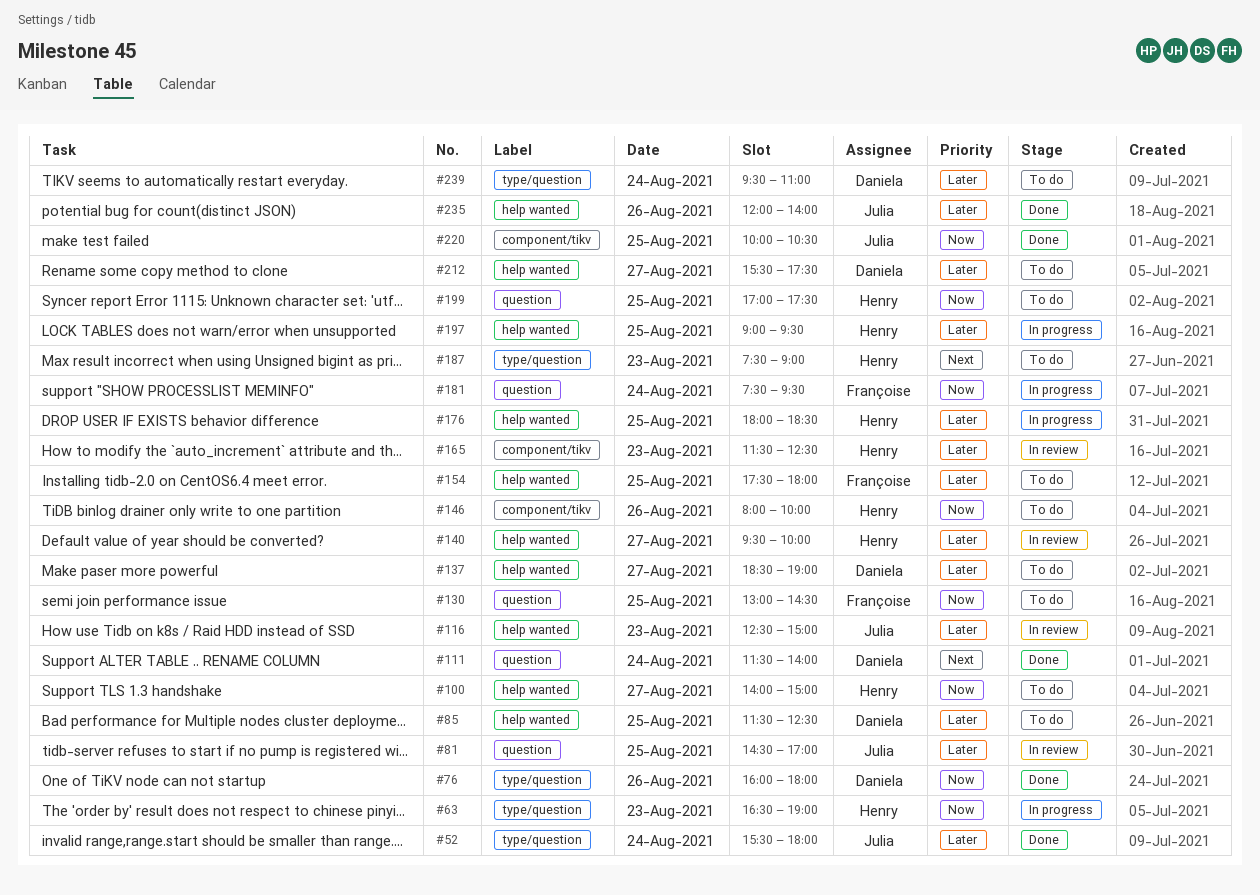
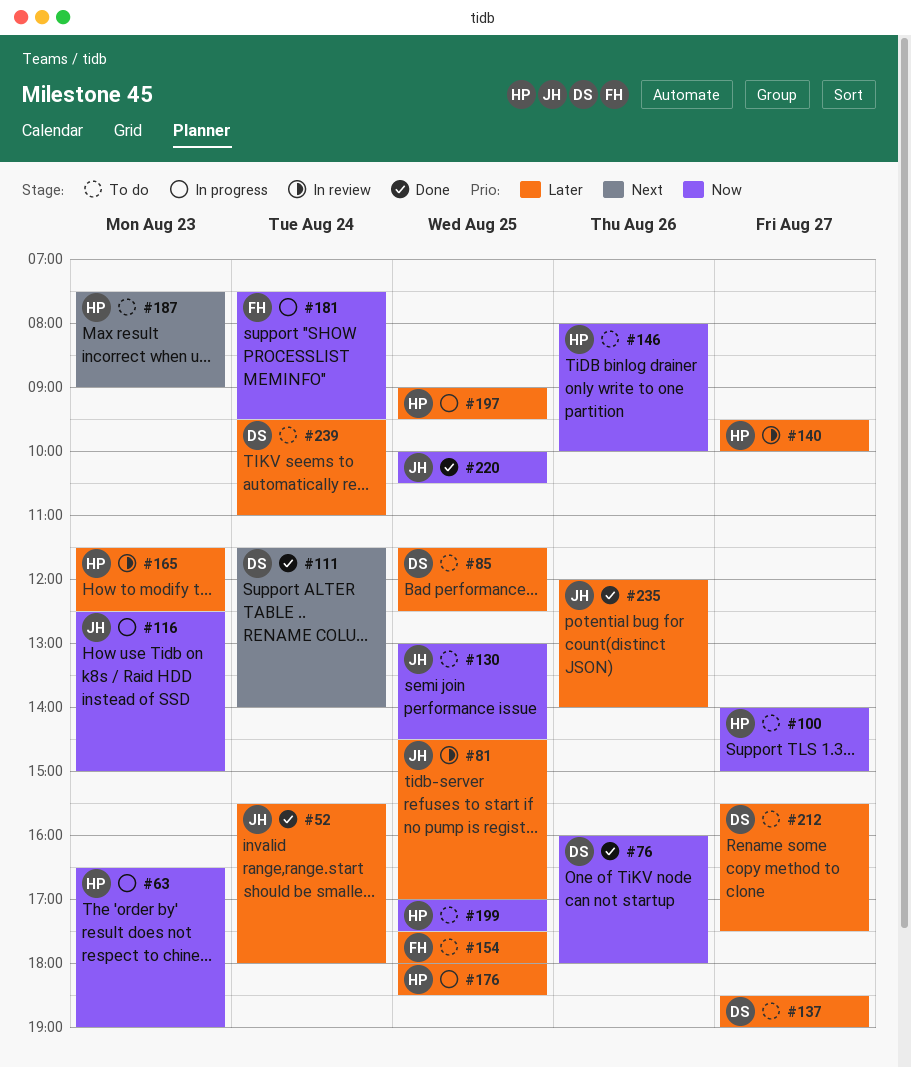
#116, status: In review -> In progress
#116, priority: Later -> Now
#130, owner: Françoise -> Julia

